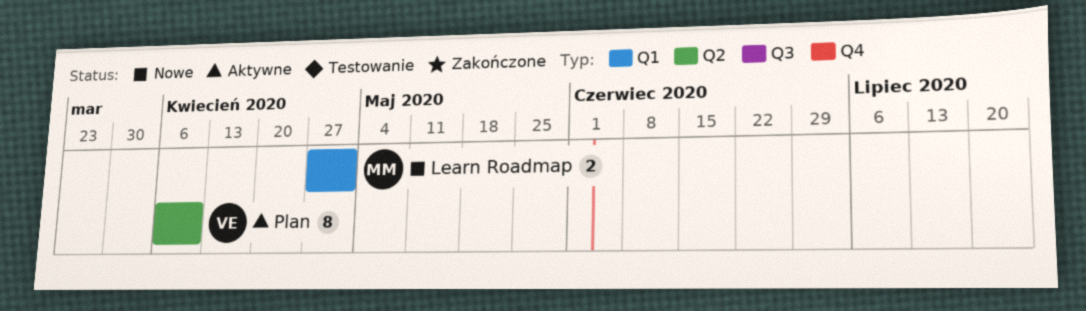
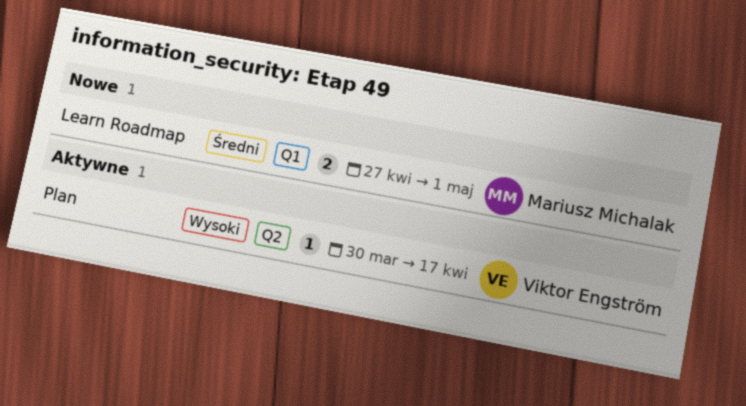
Plan, estimate: 8 -> 1
Plan, start: Apr 6 -> Mar 30
Plan, due: Apr 10 -> Apr 17

